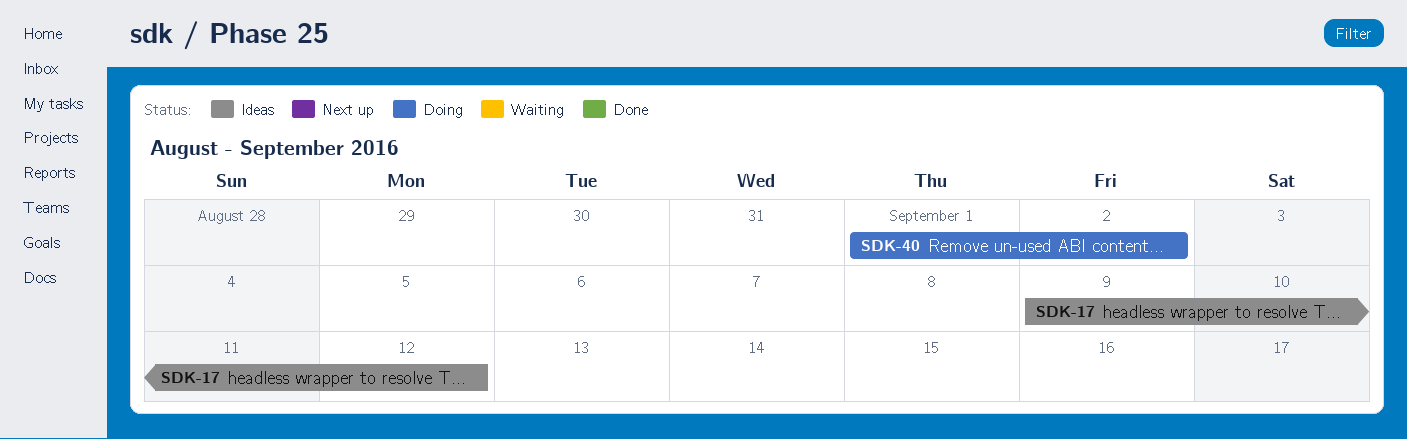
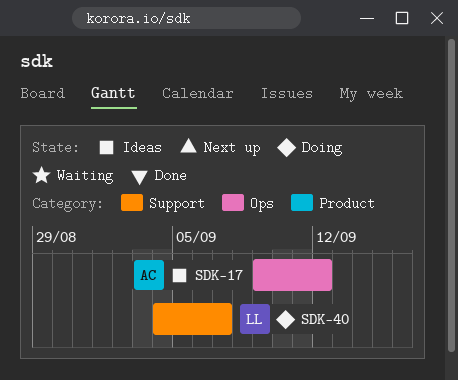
SDK-40, start: Sep 1 -> Sep 4
SDK-40, due: Sep 2 -> Sep 7

